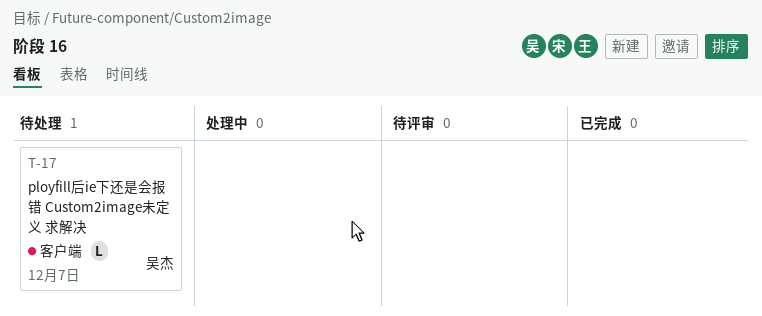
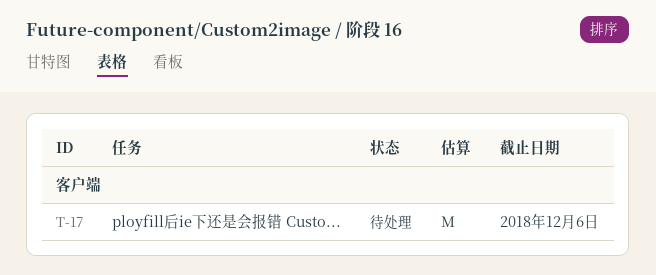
T-17, estimate: L -> M
T-17, due: Dec 7 -> Dec 6

